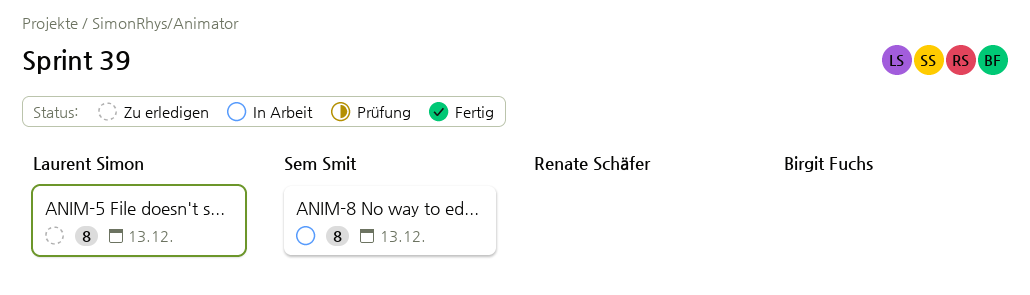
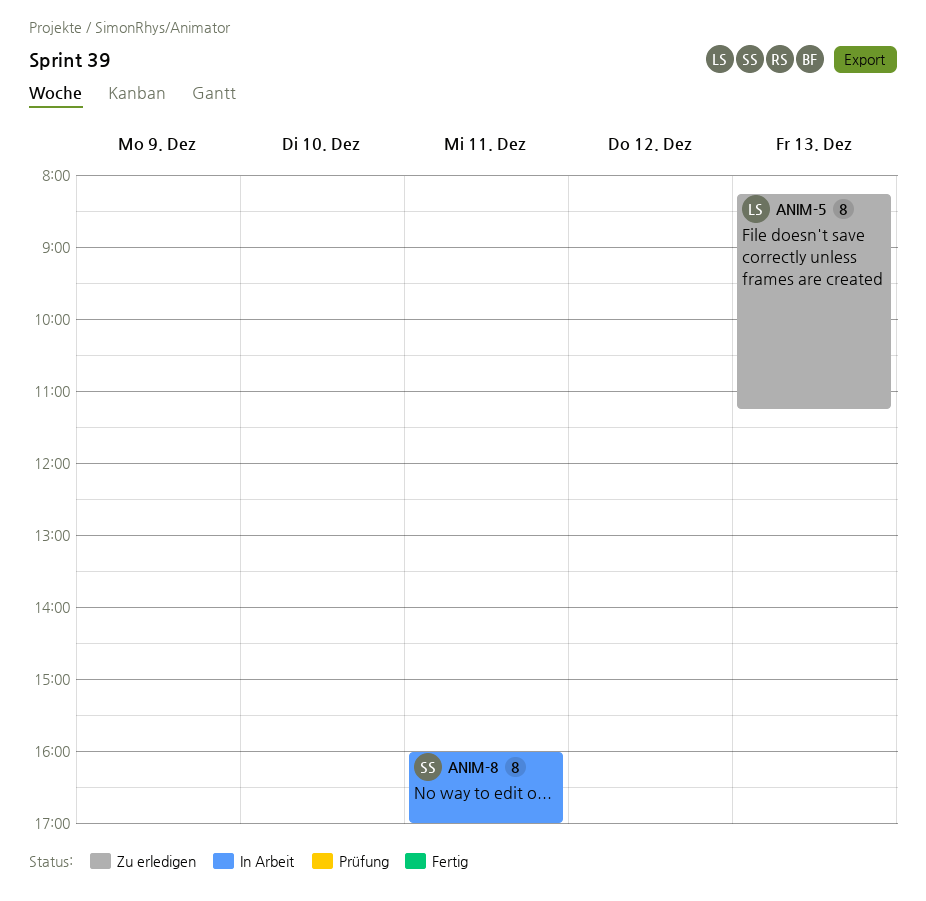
ANIM-8, day: Dec 13 -> Dec 11

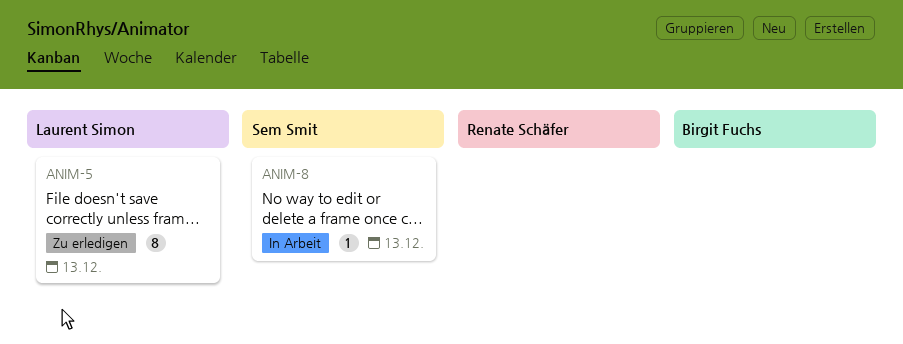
ANIM-8, estimate: 8 -> 1
ANIM-8, day: Dec 11 -> Dec 13

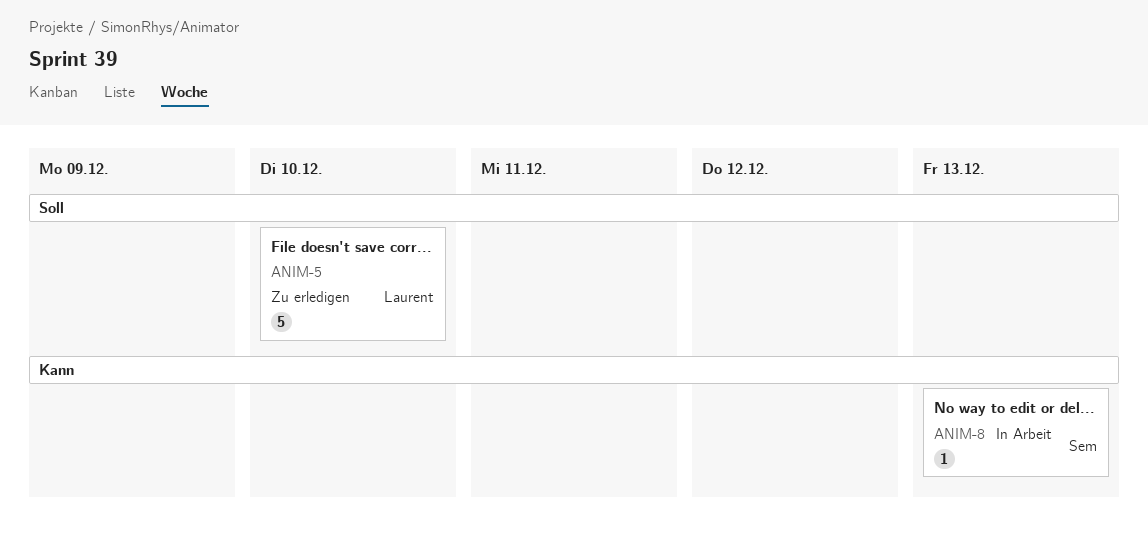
ANIM-5, estimate: 8 -> 5
ANIM-5, day: Dec 13 -> Dec 10

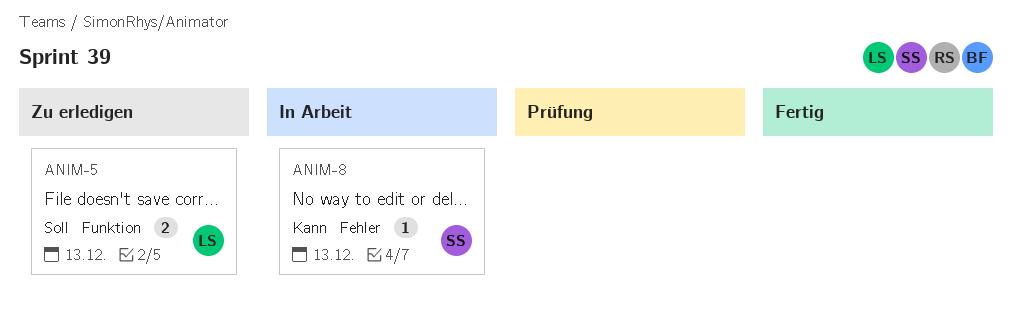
ANIM-5, estimate: 5 -> 2
ANIM-5, day: Dec 10 -> Dec 13

